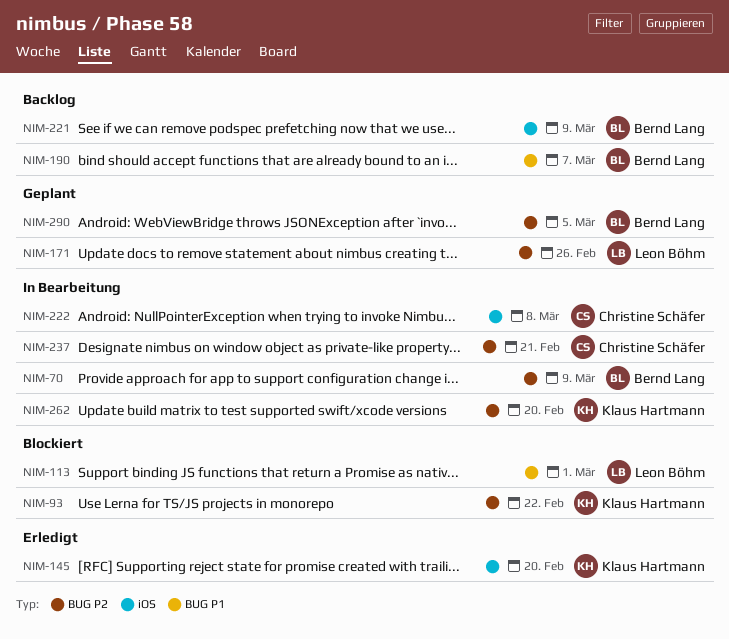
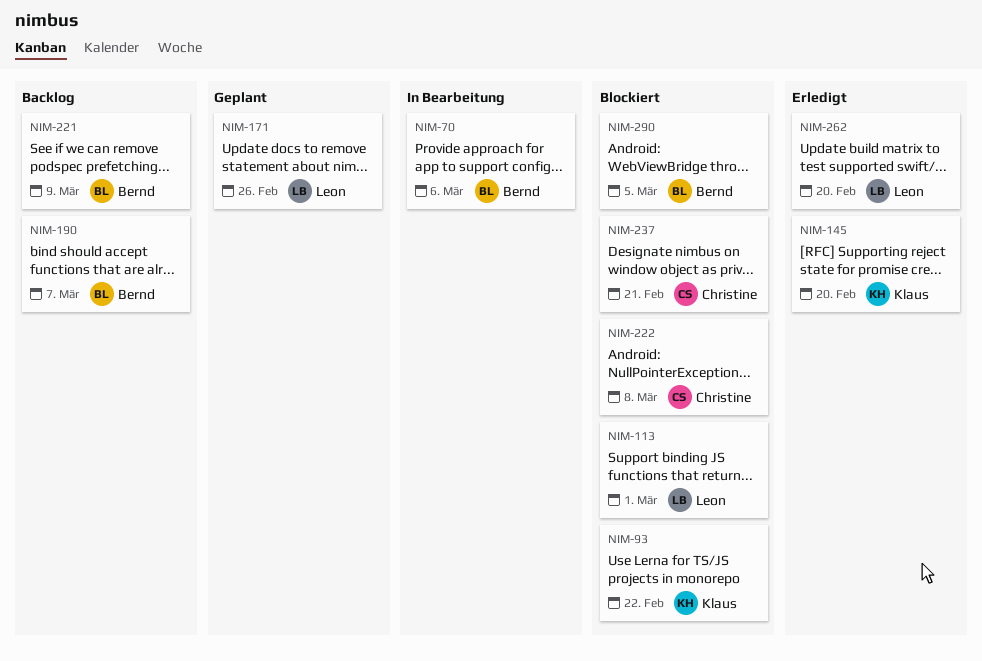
NIM-70, due: Mar 9 -> Mar 6
NIM-222, status: In Bearbeitung -> Blockiert
NIM-237, status: In Bearbeitung -> Blockiert
NIM-262, status: In Bearbeitung -> Erledigt
NIM-262, owner: Klaus Hartmann -> Leon Böhm
NIM-290, status: Geplant -> Blockiert

